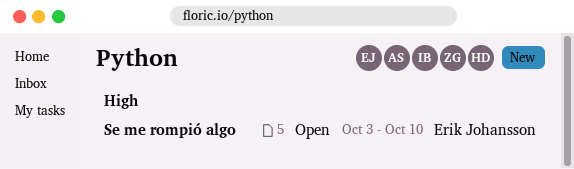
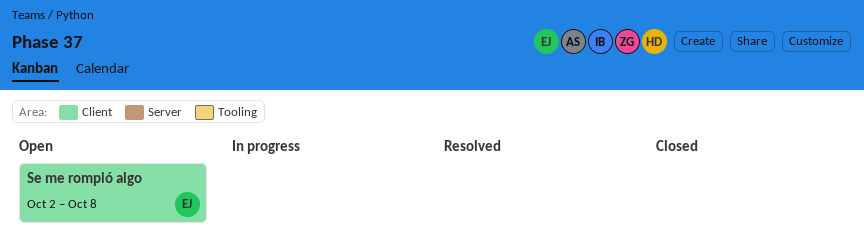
Se me rompió algo, start: Oct 3 -> Oct 2
Se me rompió algo, due: Oct 10 -> Oct 8

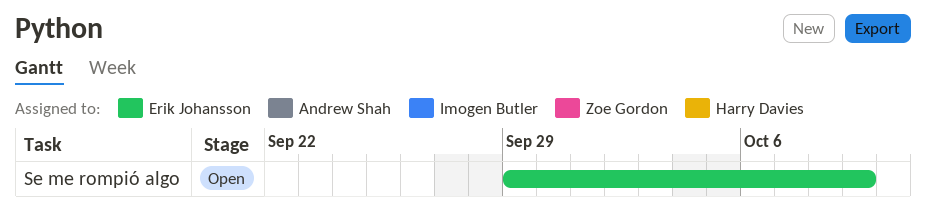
Se me rompió algo, start: Oct 2 -> Sep 29
Se me rompió algo, due: Oct 8 -> Oct 9

